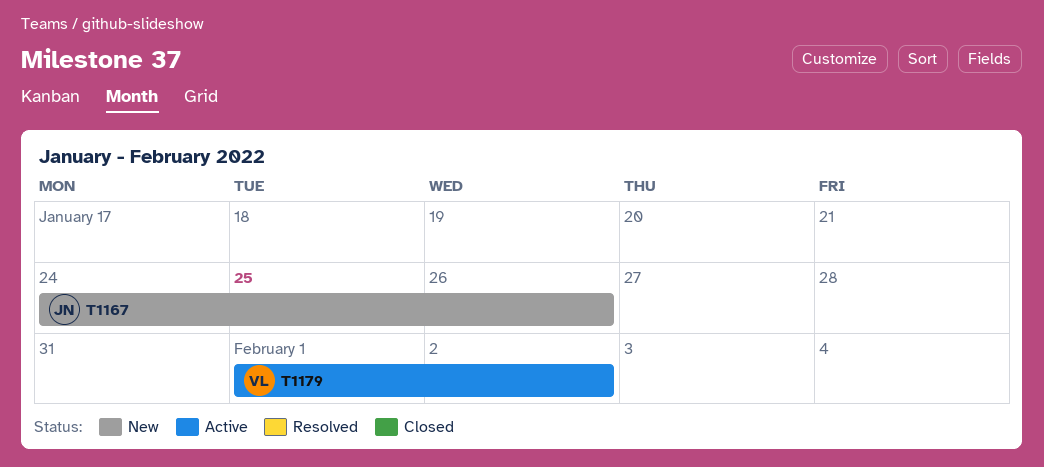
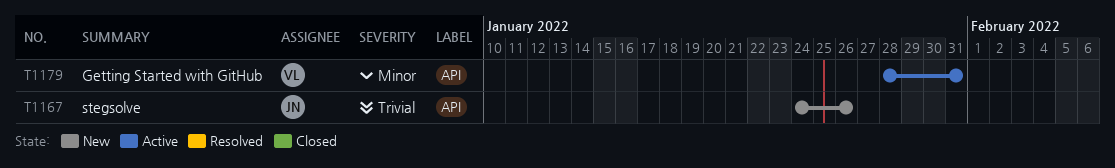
T1179, start: Feb 1 -> Jan 28
T1179, due: Feb 2 -> Jan 31

